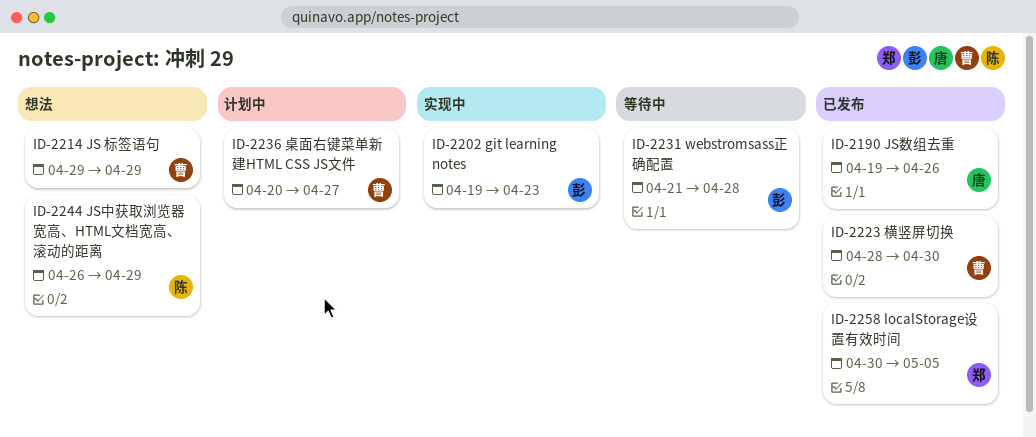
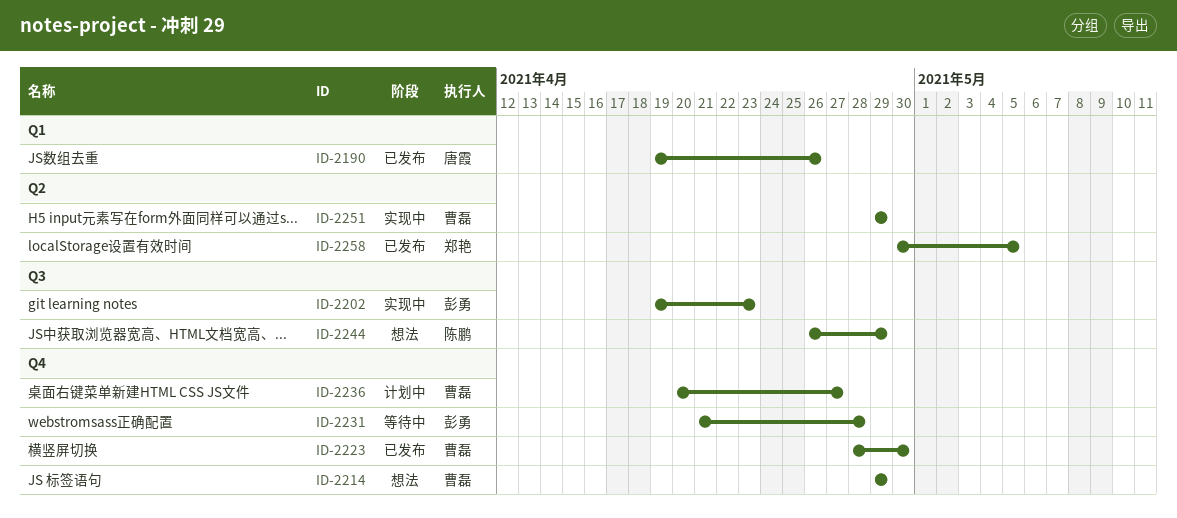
ID-2251: none -> present

